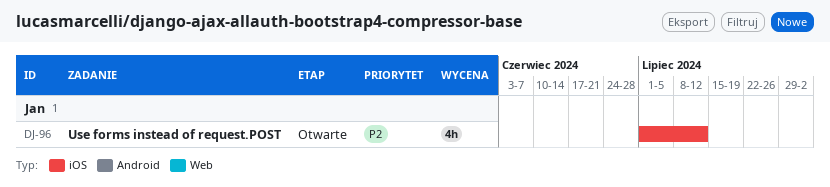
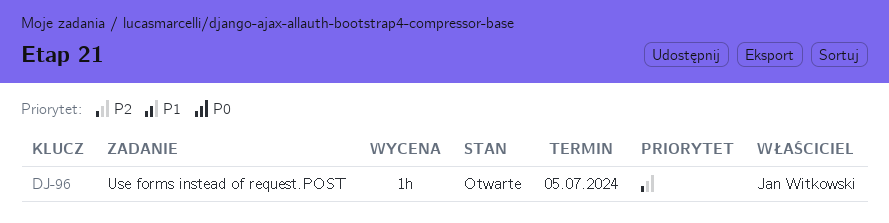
DJ-96, estimate: 4h -> 1h
DJ-96, due: Jul 12 -> Jul 5

